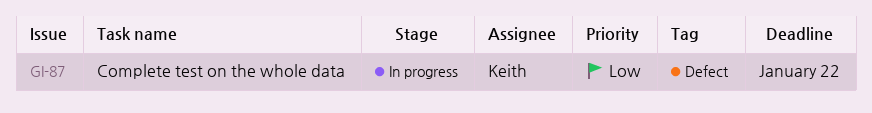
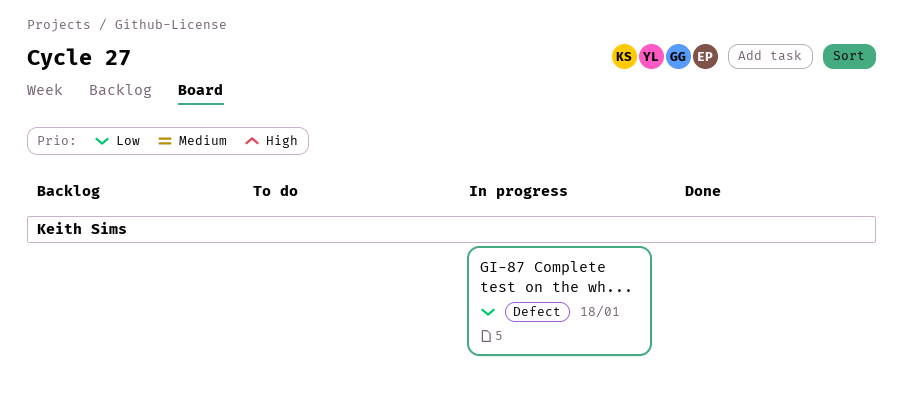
GI-87, due: Jan 22 -> Jan 18

